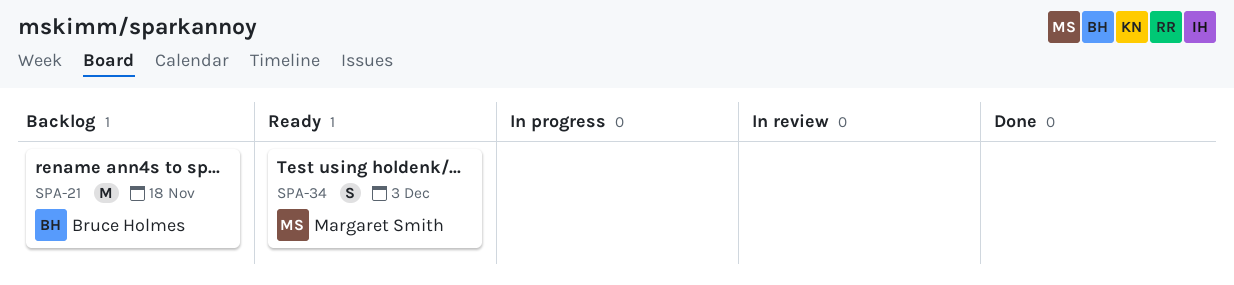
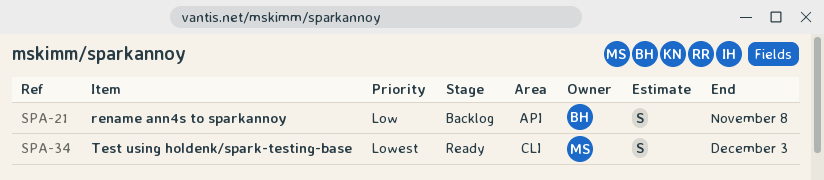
SPA-21, estimate: M -> S
SPA-21, due: Nov 18 -> Nov 8

